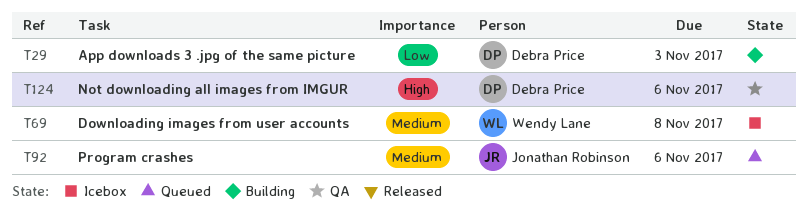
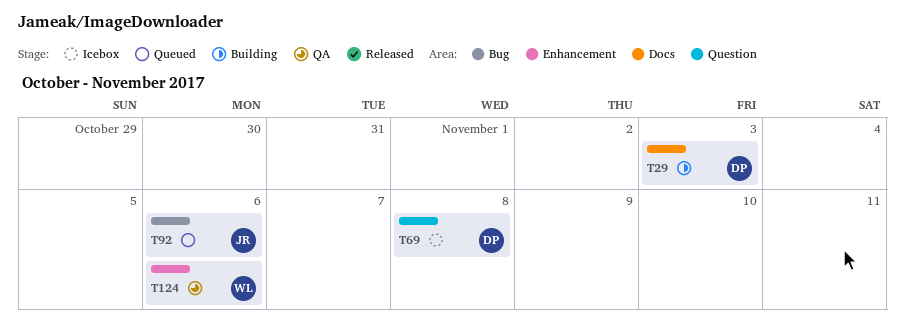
T69, owner: Wendy Lane -> Debra Price
T124, owner: Debra Price -> Wendy Lane

